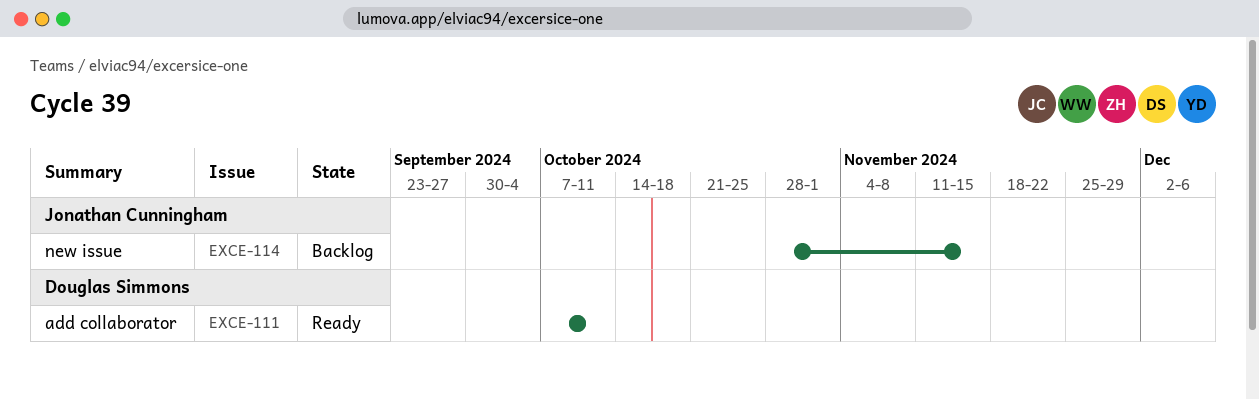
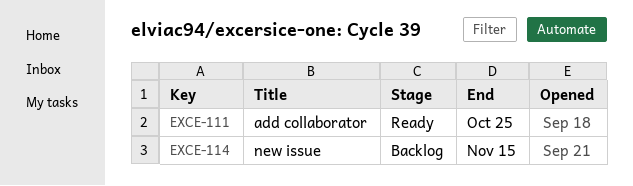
EXCE-111, due: Oct 11 -> Oct 25

